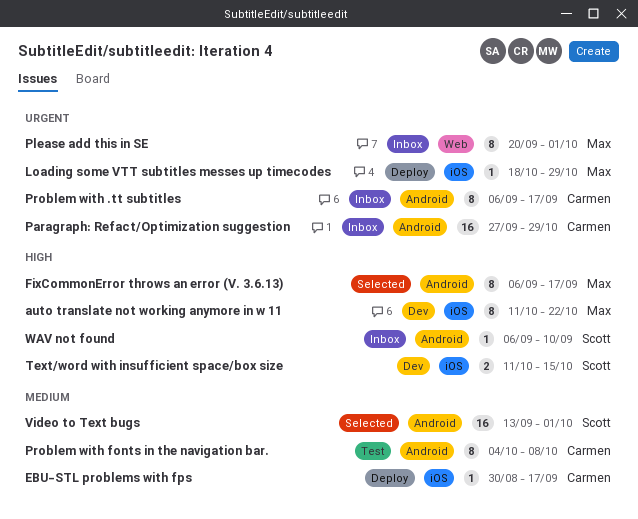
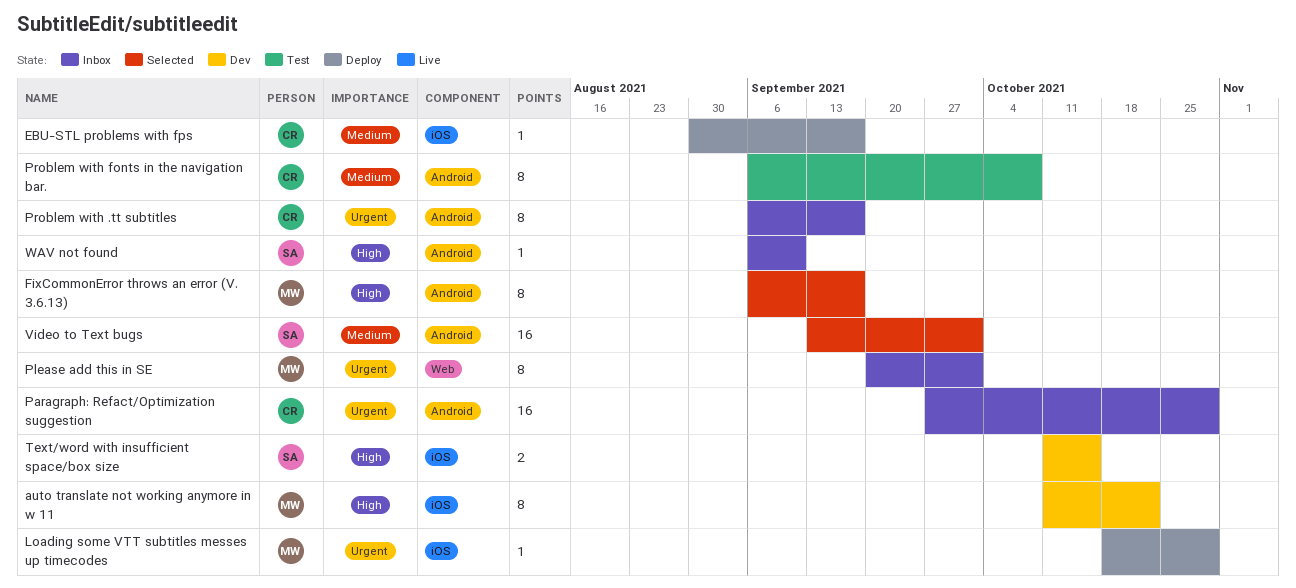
Problem with fonts in the navigation bar., start: Oct 4 -> Sep 6

